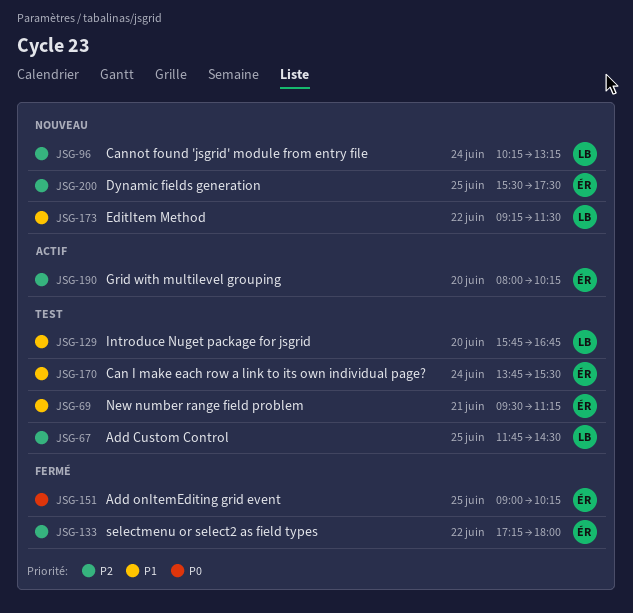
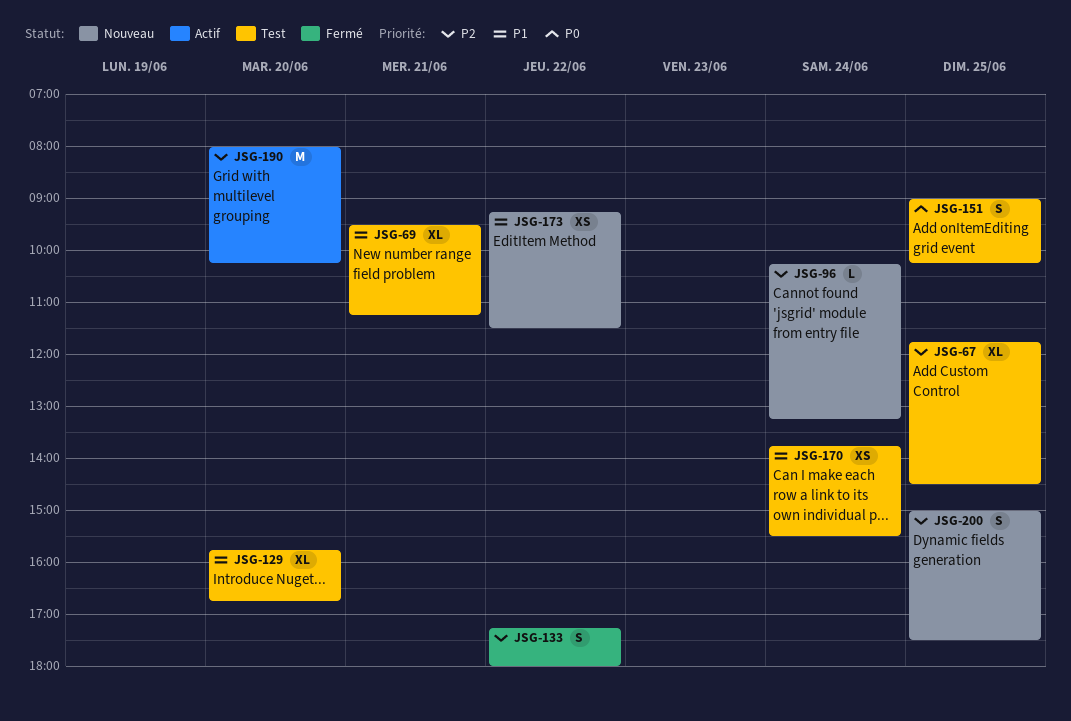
JSG-151, status: Fermé -> Test
JSG-200, begins: 15:30 -> 15:00

